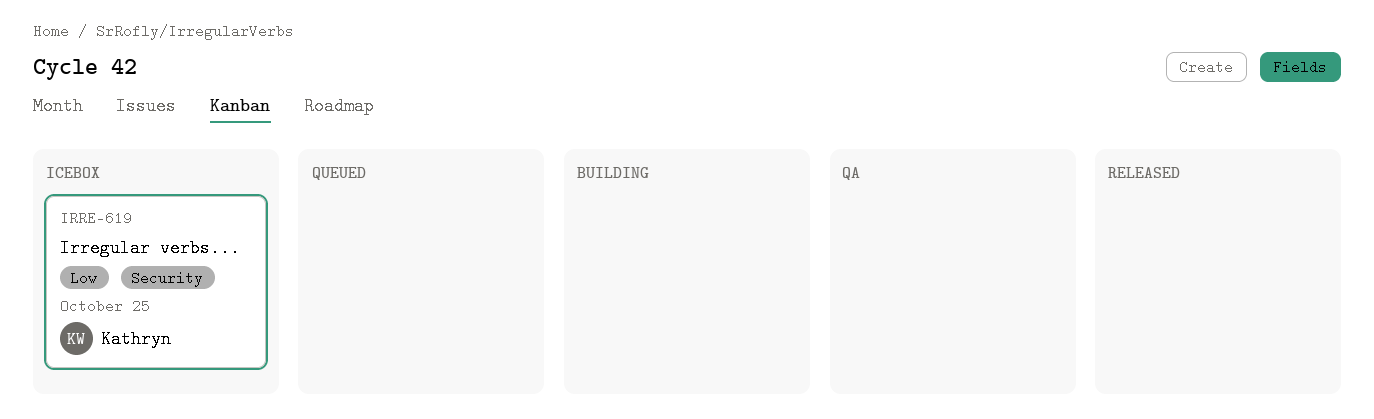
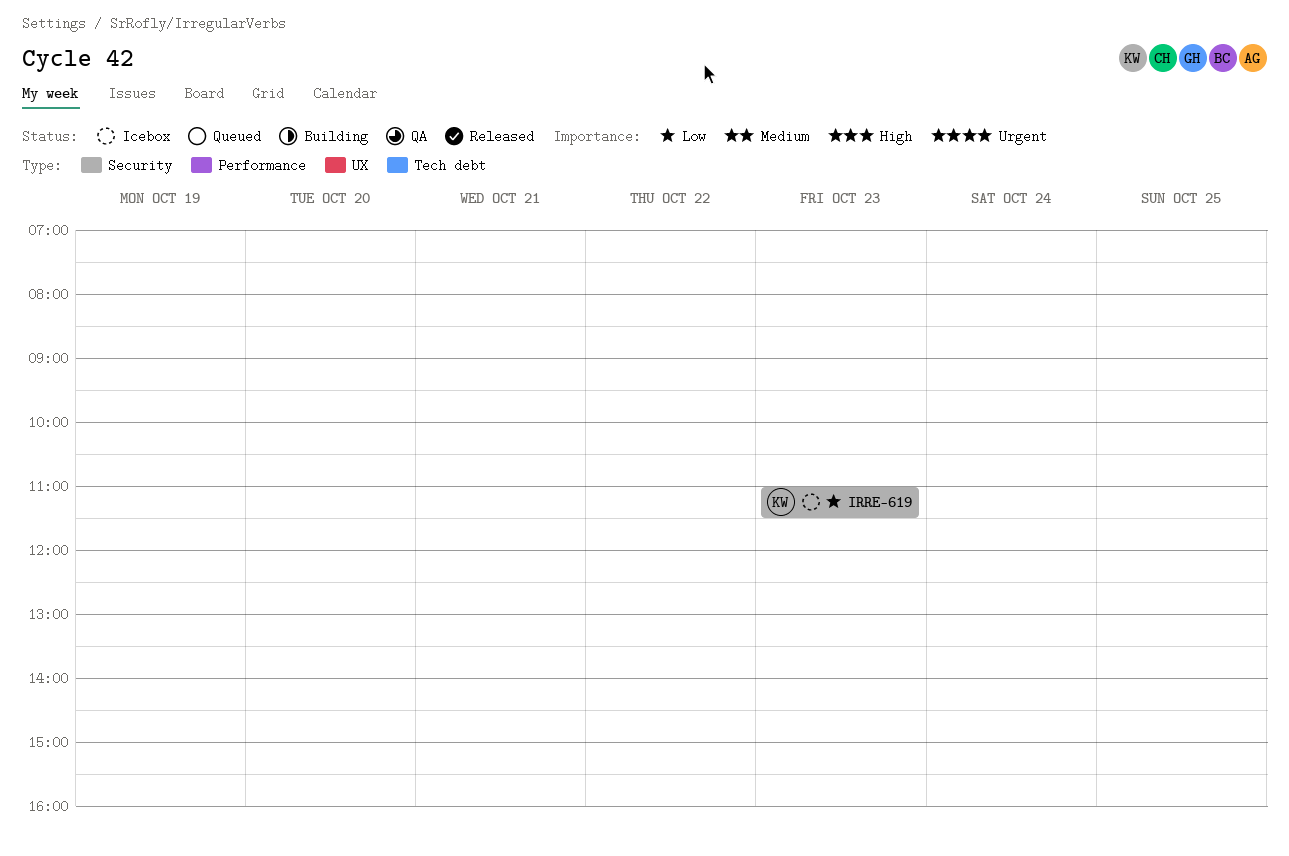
IRRE-619, day: Oct 25 -> Oct 23

